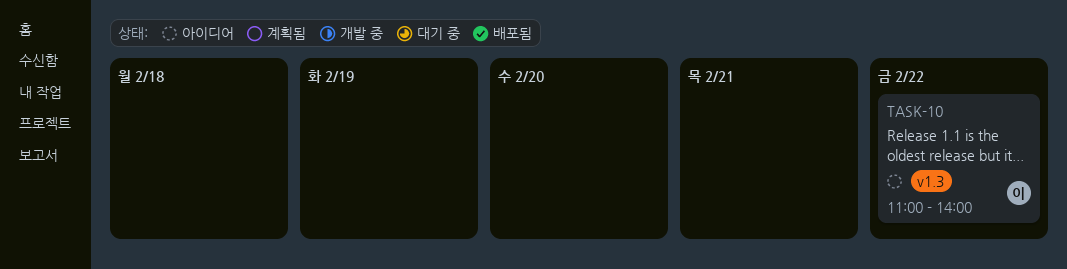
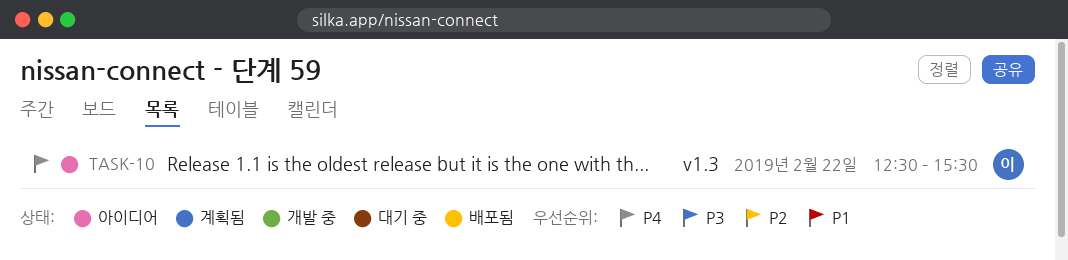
TASK-10, begins: 11:00 -> 12:30
TASK-10, ends: 14:00 -> 15:30

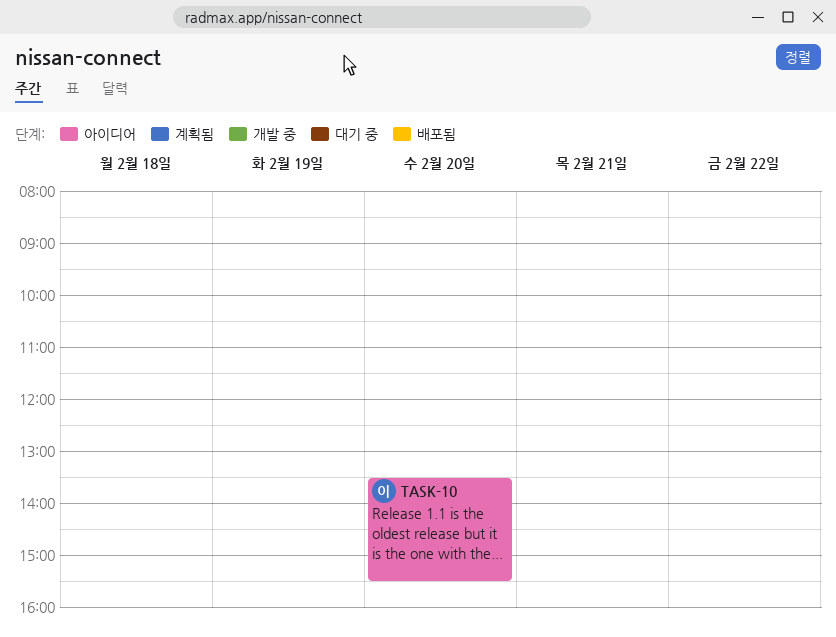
TASK-10, day: Feb 22 -> Feb 20
TASK-10, begins: 12:30 -> 13:30

